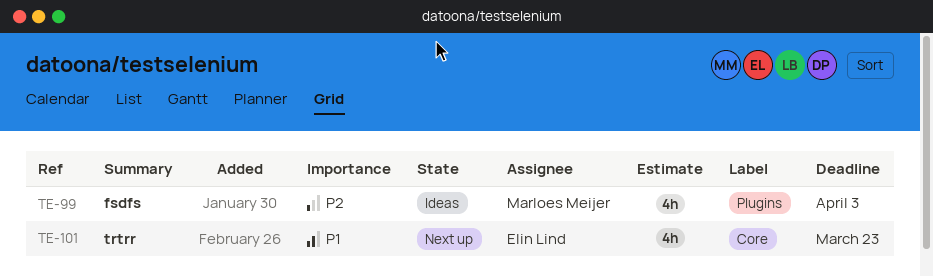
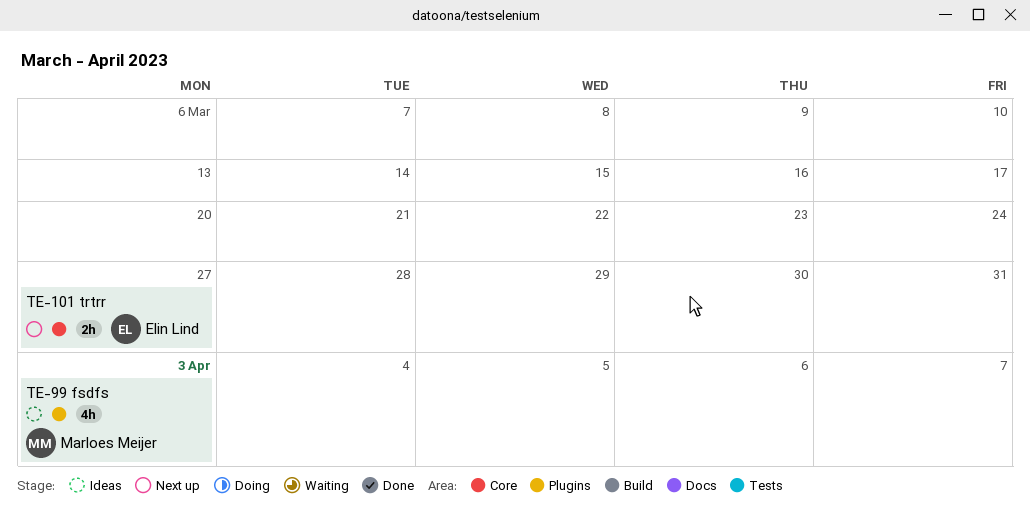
TE-101, estimate: 4h -> 2h
TE-101, due: Mar 23 -> Mar 27

